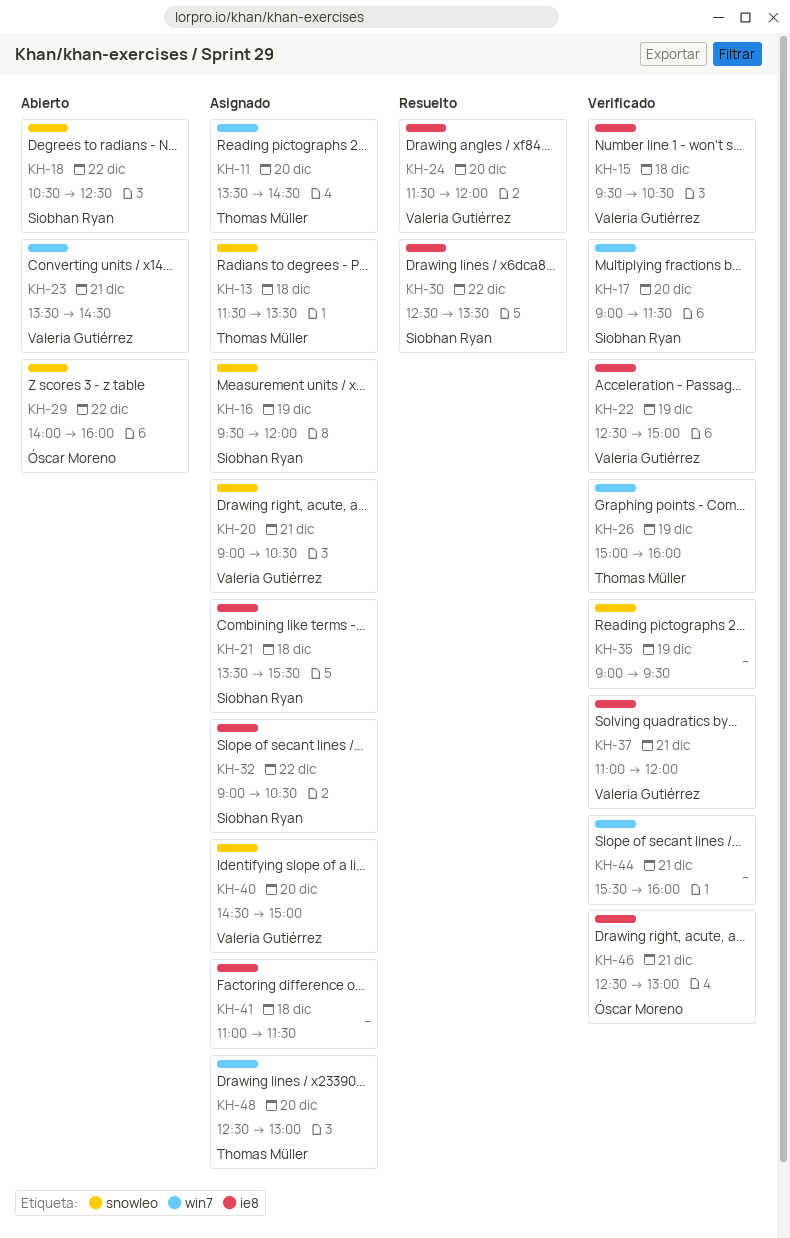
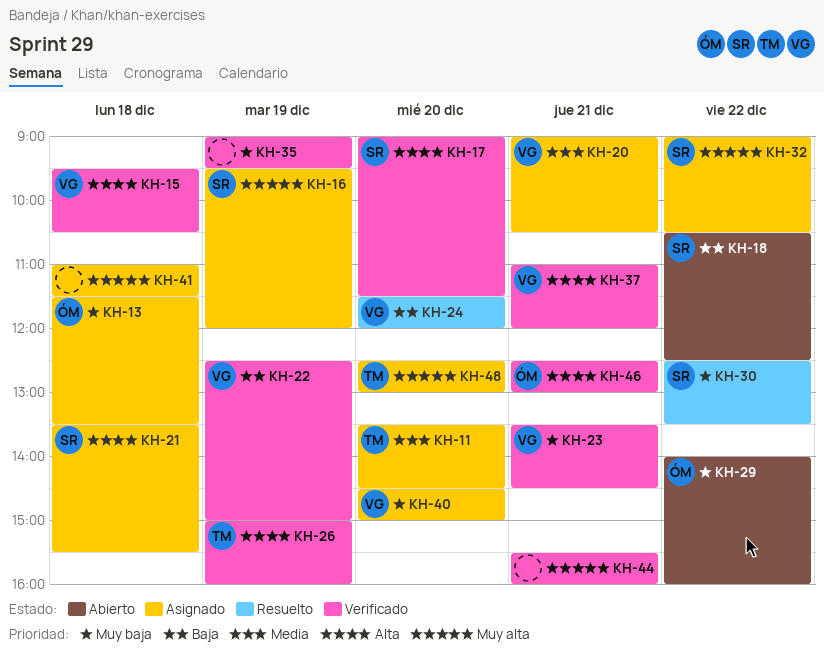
KH-13, owner: Thomas Müller -> Óscar Moreno
KH-23, status: Abierto -> Verificado

